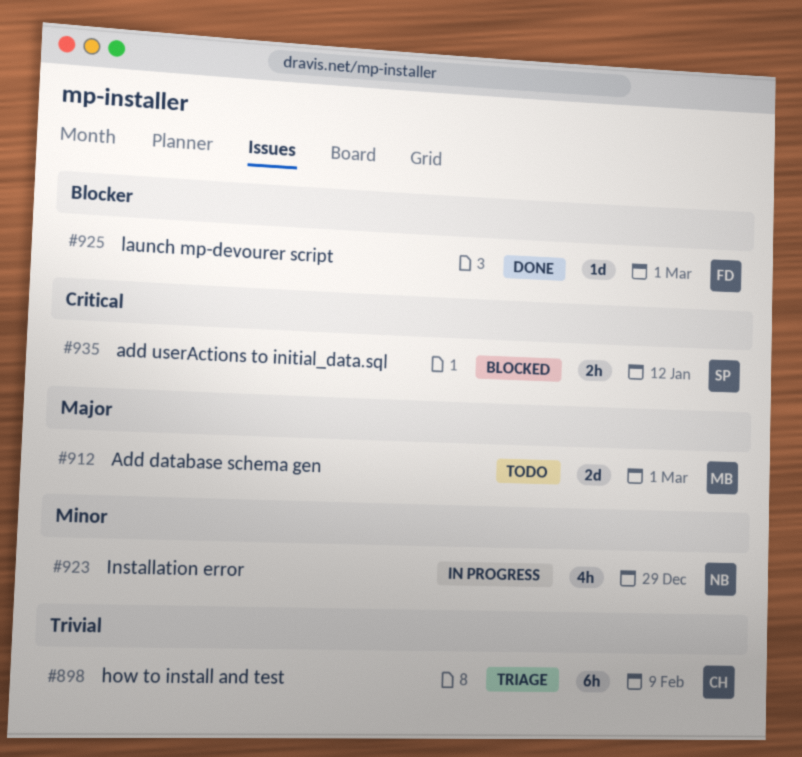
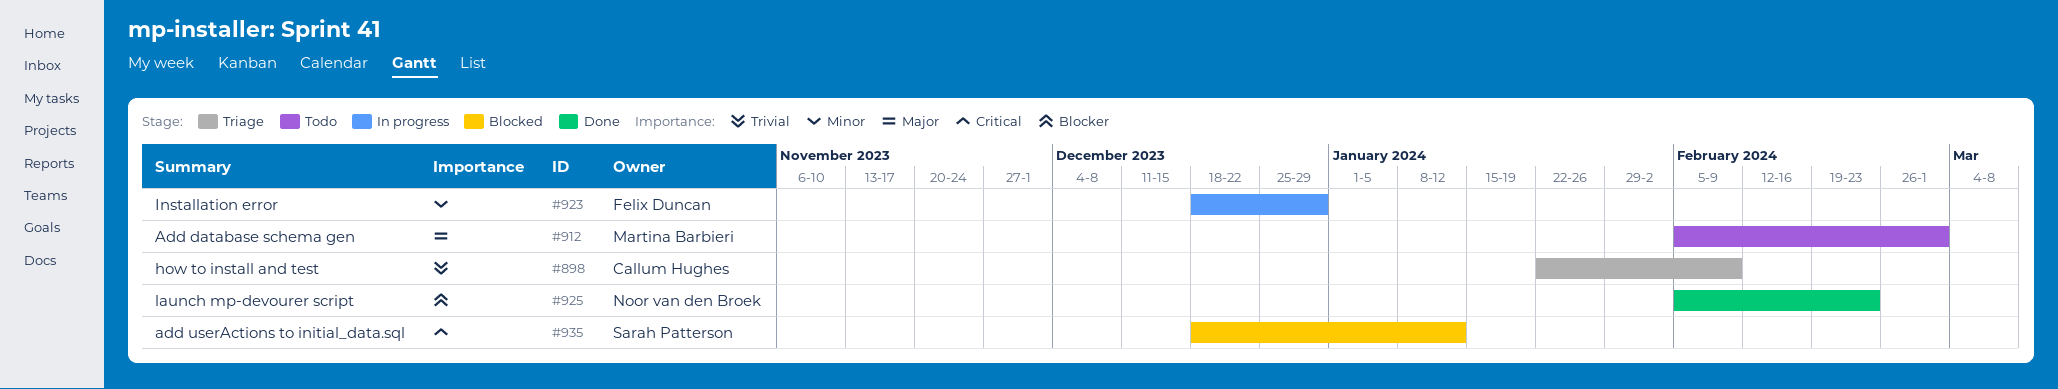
#923, owner: Noor van den Broek -> Felix Duncan
#925, owner: Felix Duncan -> Noor van den Broek
#925, due: Mar 1 -> Feb 23

